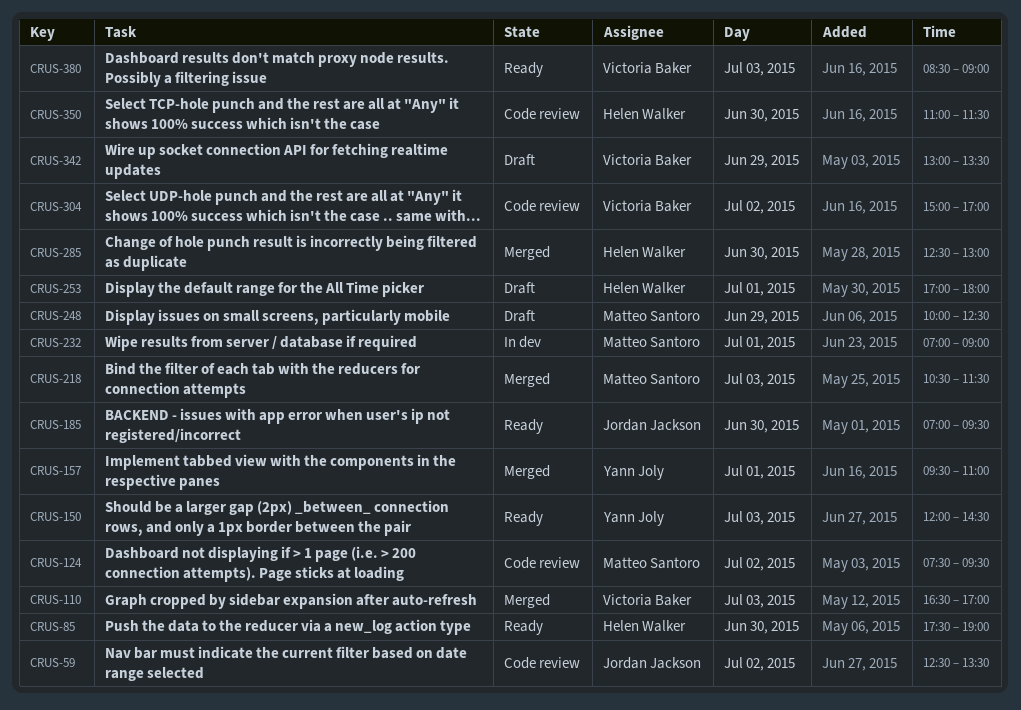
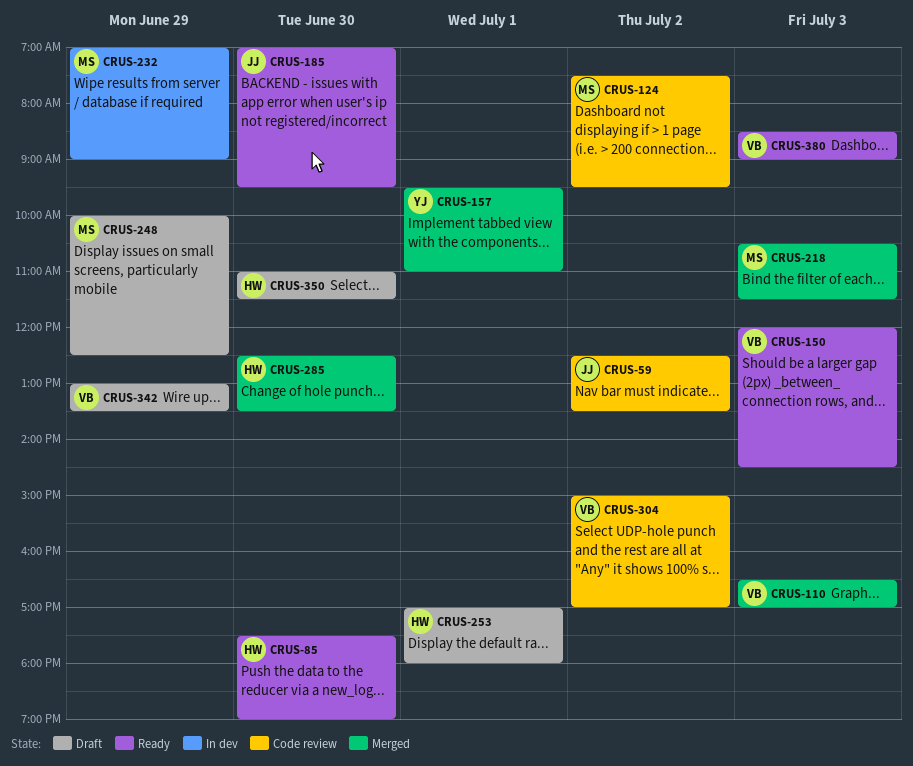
CRUS-150, owner: Yann Joly -> Victoria Baker
CRUS-232, day: Jul 1 -> Jun 29
CRUS-285, ends: 13:00 -> 13:30
CRUS-350, status: Code review -> Draft

